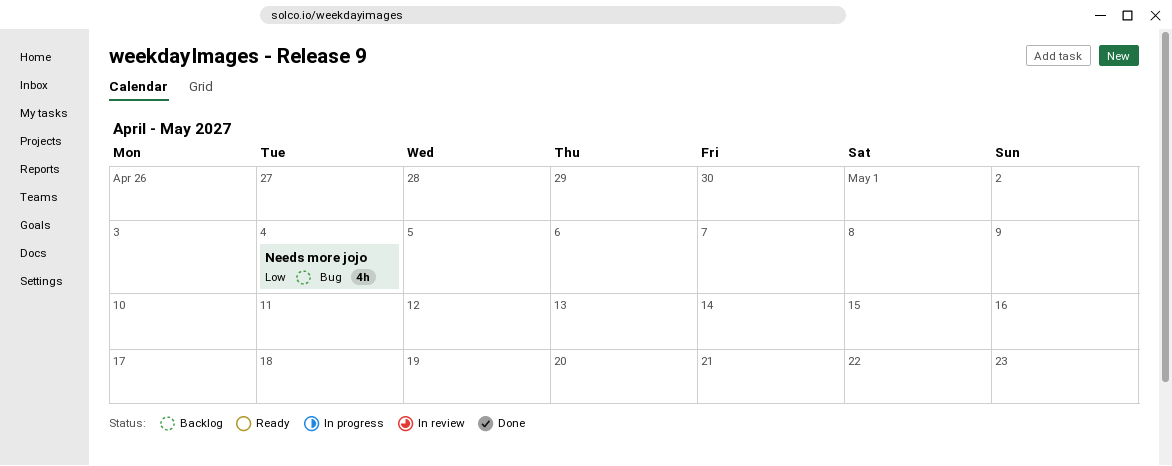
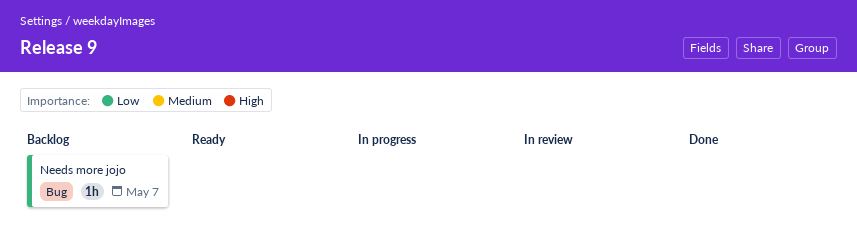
Needs more jojo, estimate: 4h -> 1h
Needs more jojo, due: May 4 -> May 7

